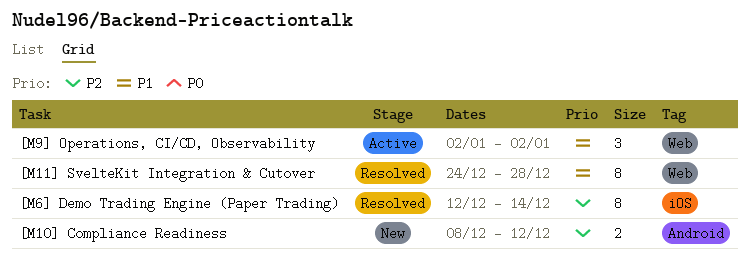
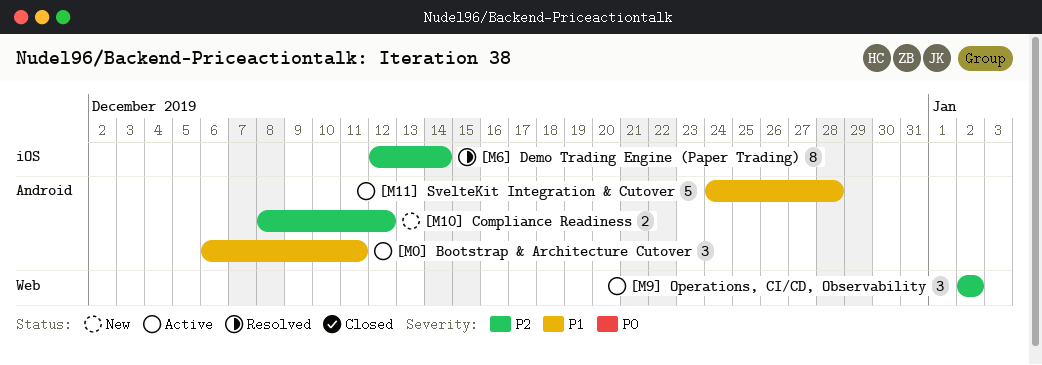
[M0] Bootstrap & Architecture Cutover: none -> present
[M11] SvelteKit Integration & Cutover, status: Resolved -> Active
[M11] SvelteKit Integration & Cutover, label: Web -> Android
[M11] SvelteKit Integration & Cutover, estimate: 8 -> 5
[M9] Operations, CI/CD, Observability, priority: P1 -> P2

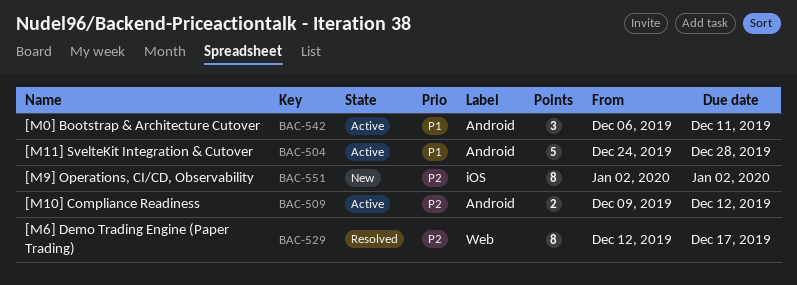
[M10] Compliance Readiness, status: New -> Active
[M10] Compliance Readiness, start: Dec 8 -> Dec 9
[M6] Demo Trading Engine (Paper Trading), label: iOS -> Web
[M6] Demo Trading Engine (Paper Trading), due: Dec 14 -> Dec 17
[M9] Operations, CI/CD, Observability, status: Active -> New
[M9] Operations, CI/CD, Observability, label: Web -> iOS
[M9] Operations, CI/CD, Observability, estimate: 3 -> 8

